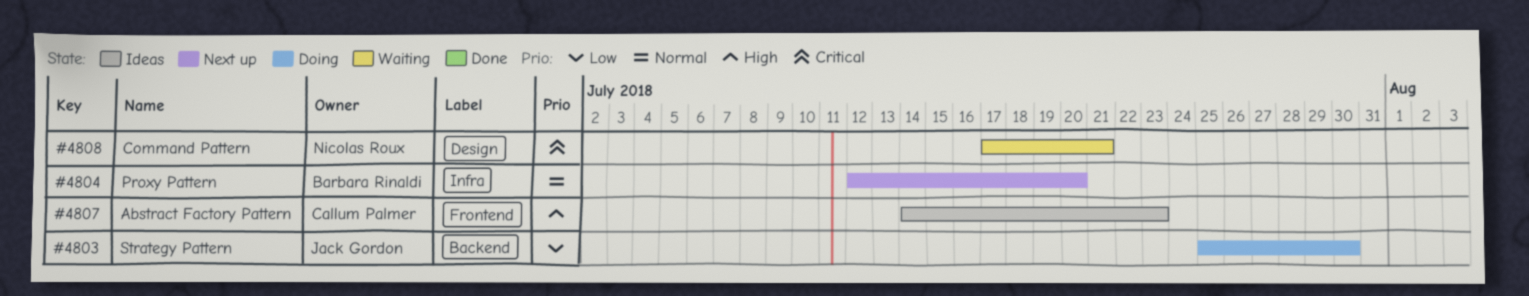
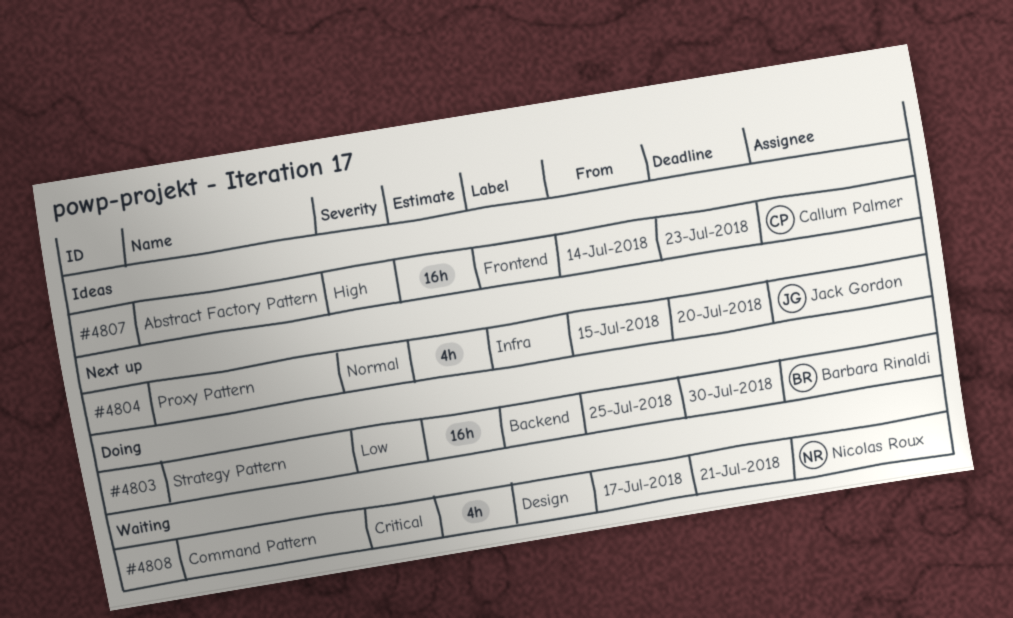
#4803, owner: Jack Gordon -> Barbara Rinaldi
#4804, owner: Barbara Rinaldi -> Jack Gordon
#4804, start: Jul 12 -> Jul 15

